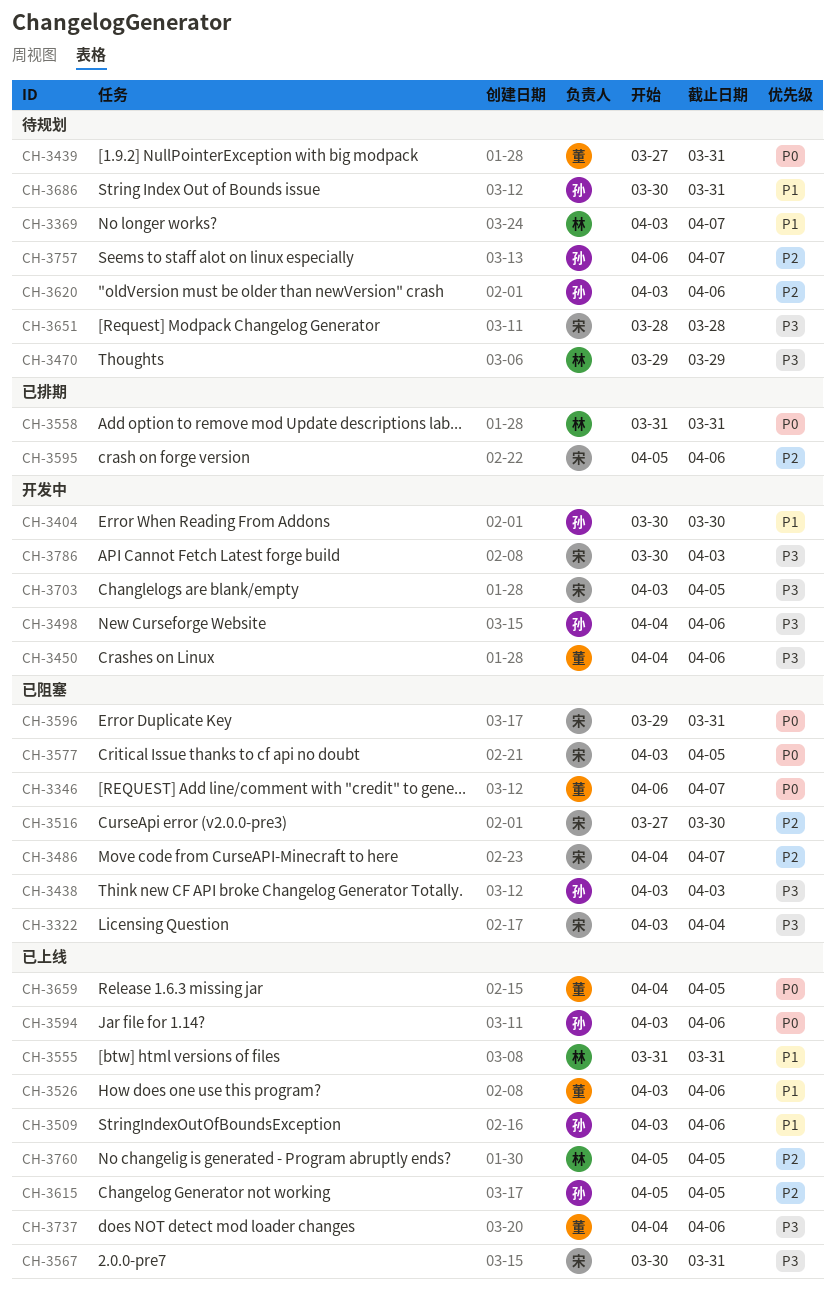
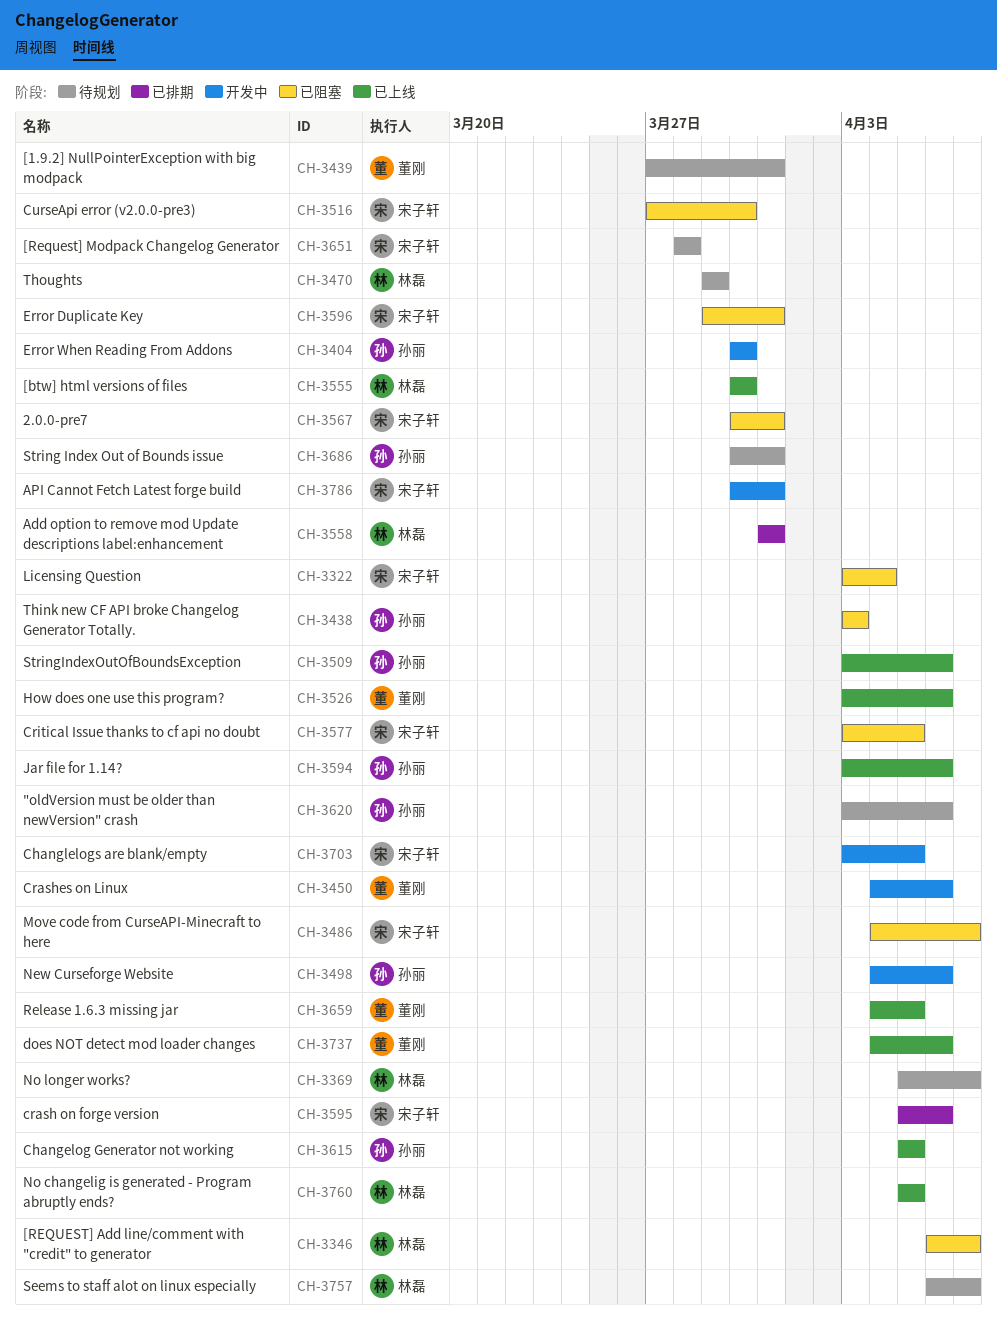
CH-3346, owner: 董刚 -> 林磊
CH-3369, start: Apr 3 -> Apr 5
CH-3555, start: Mar 31 -> Mar 30
CH-3555, due: Mar 31 -> Mar 30
CH-3567, status: 已上线 -> 已阻塞
CH-3757, owner: 孙丽 -> 林磊
CH-3786, due: Apr 3 -> Mar 31

